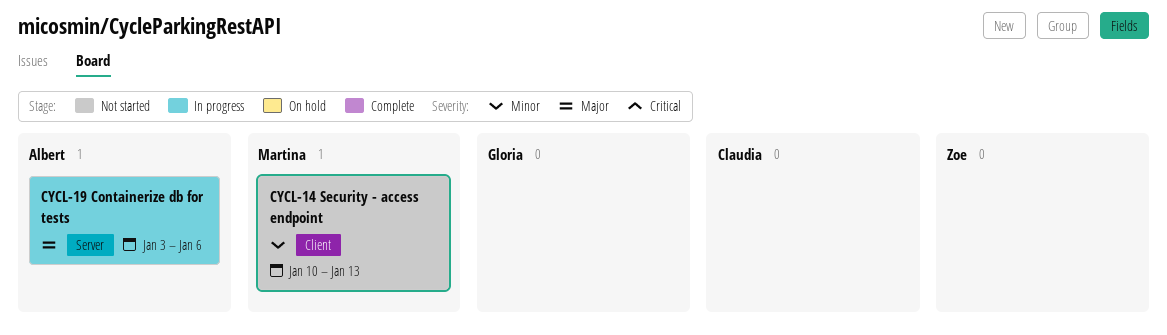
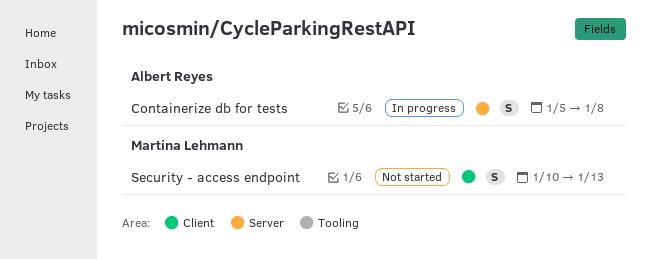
Containerize db for tests, start: Jan 3 -> Jan 5
Containerize db for tests, due: Jan 6 -> Jan 8

